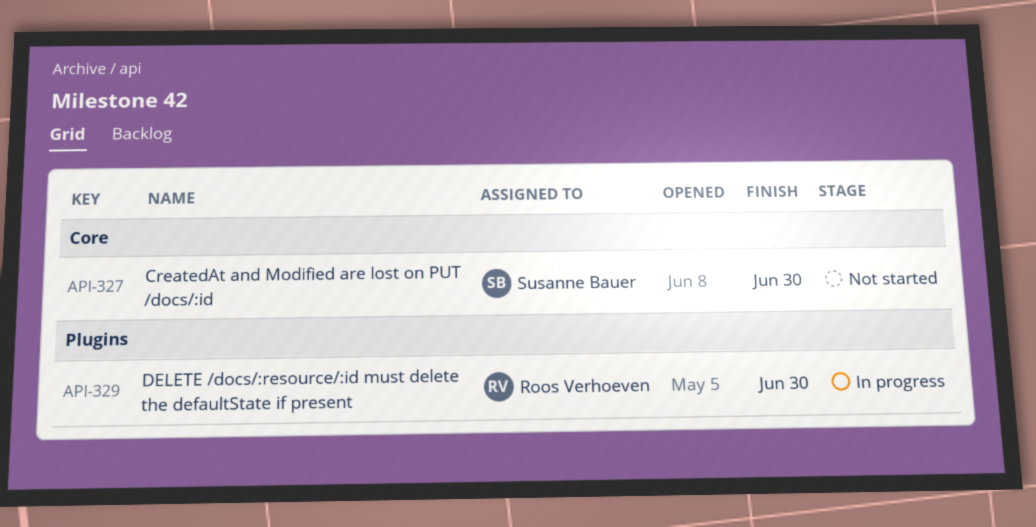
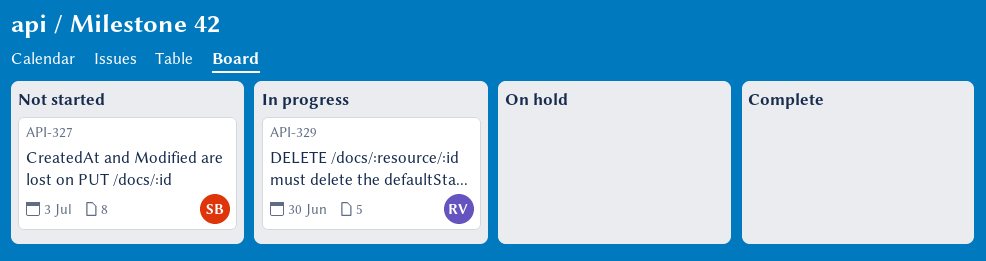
API-327, due: Jun 30 -> Jul 3

